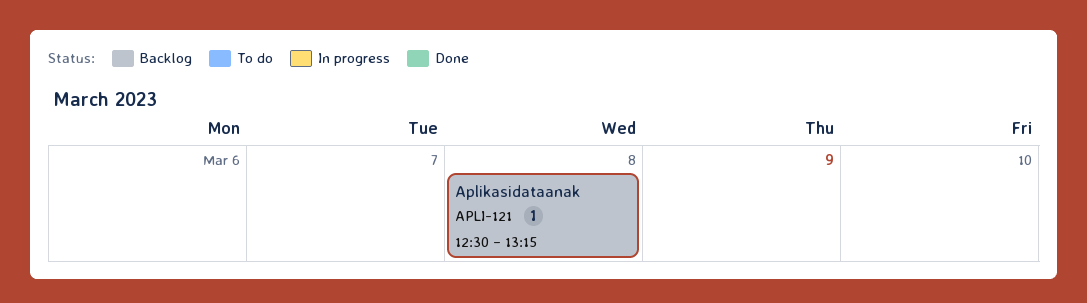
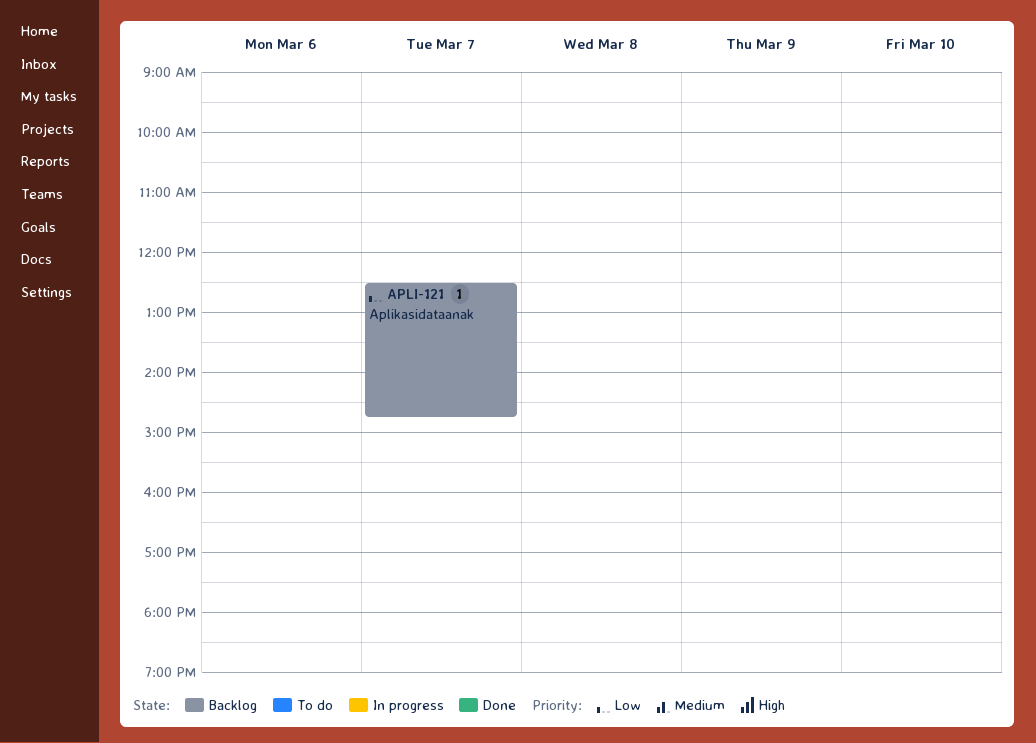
APLI-121, day: Mar 8 -> Mar 7
APLI-121, ends: 13:15 -> 14:45

